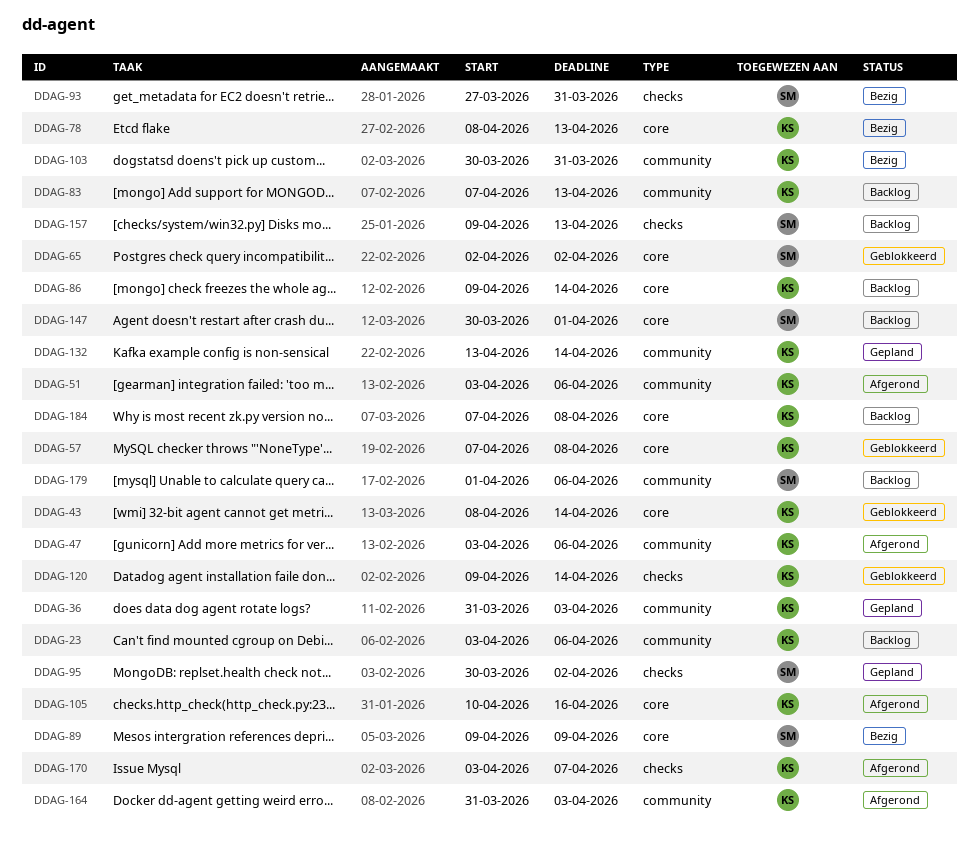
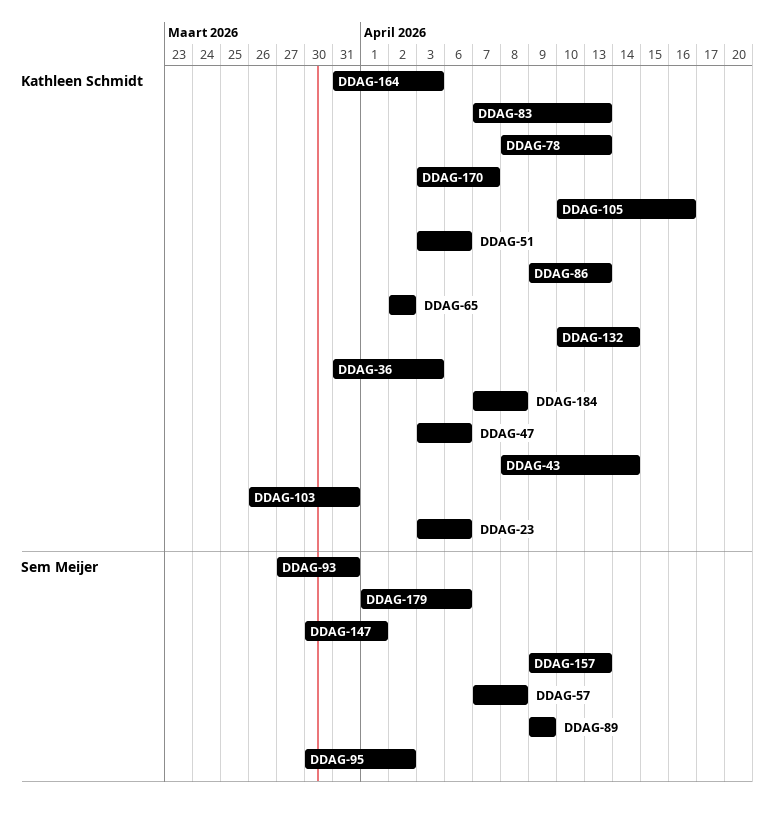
DDAG-57, owner: Kathleen Schmidt -> Sem Meijer
DDAG-65, owner: Sem Meijer -> Kathleen Schmidt
DDAG-86, due: Apr 14 -> Apr 13
DDAG-103, start: Mar 30 -> Mar 26
DDAG-120: present -> none
DDAG-132, start: Apr 13 -> Apr 10

